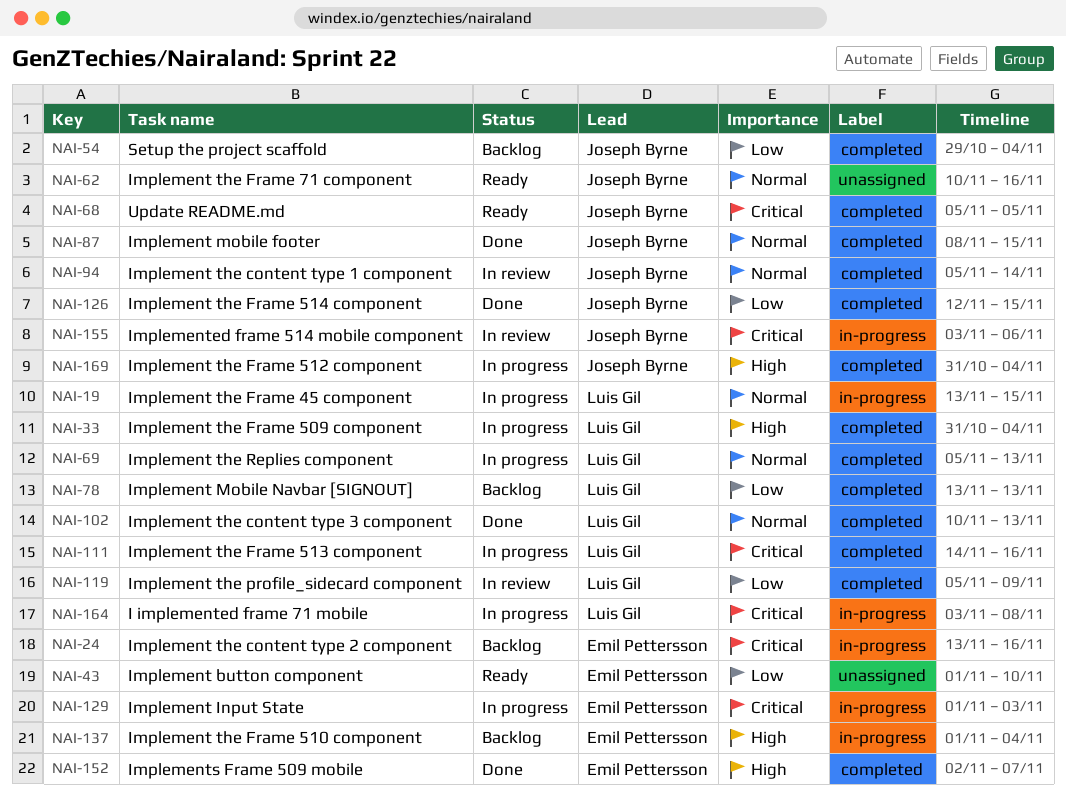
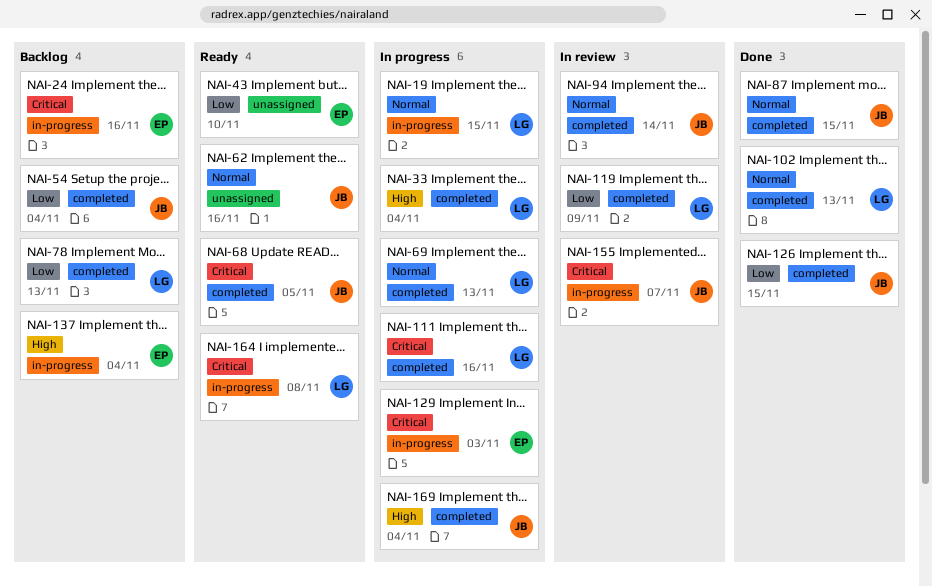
NAI-152: present -> none
NAI-155, due: Nov 6 -> Nov 7
NAI-164, status: In progress -> Ready

